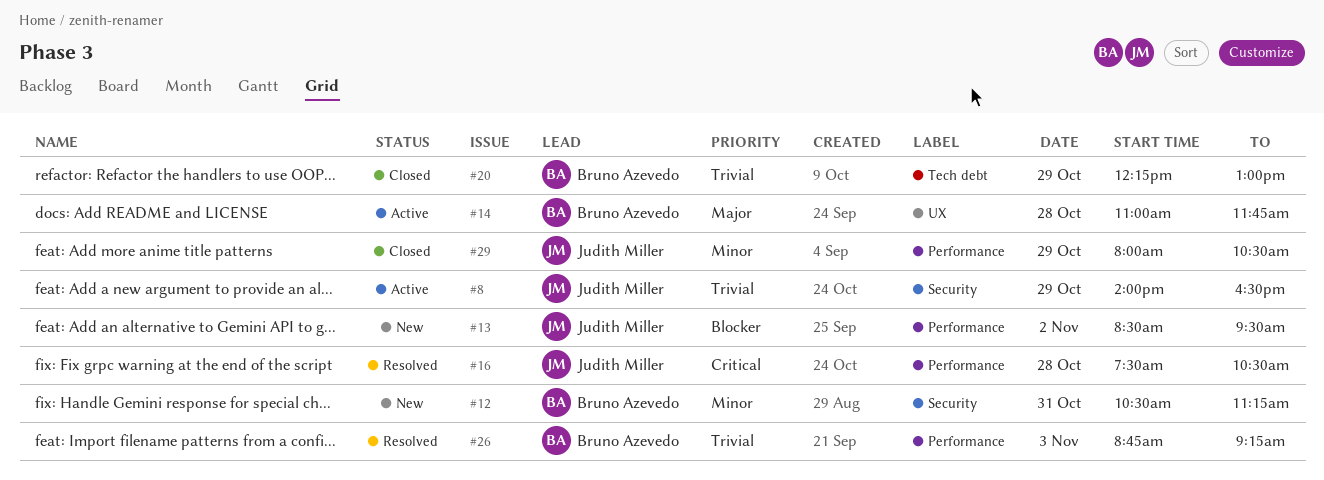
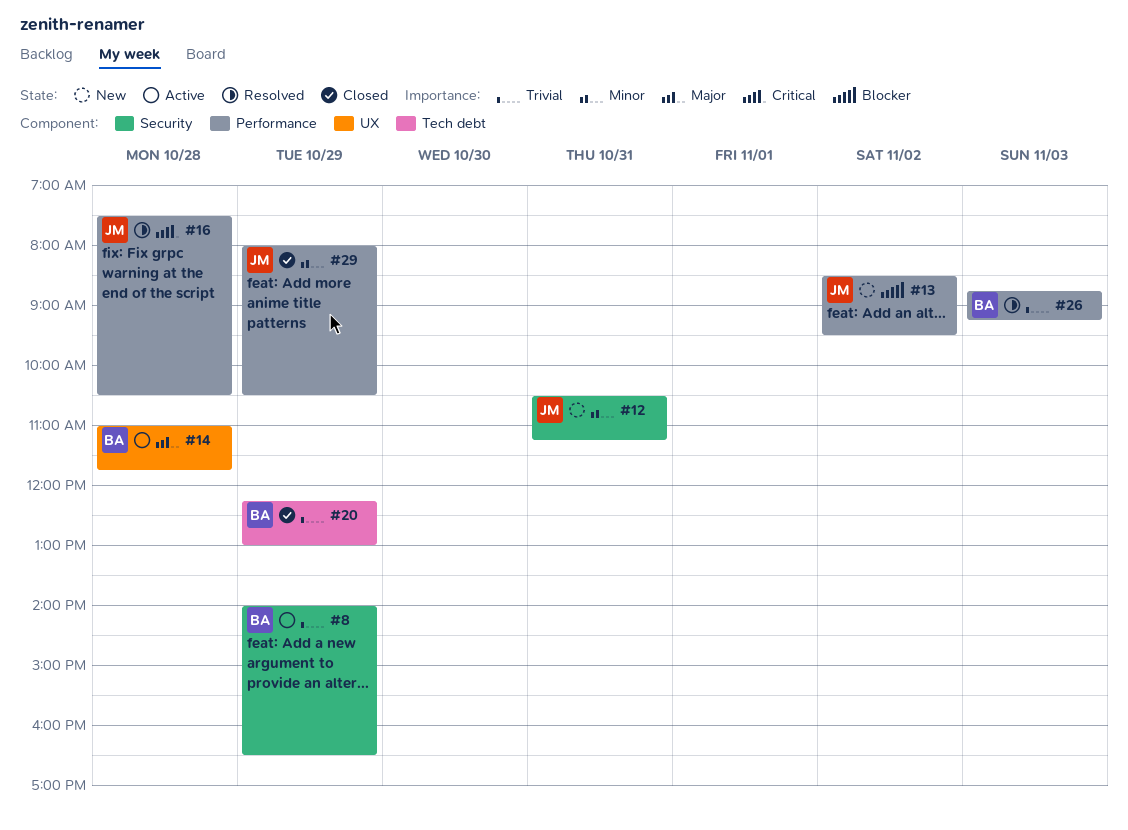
#8, owner: Judith Miller -> Bruno Azevedo
#12, owner: Bruno Azevedo -> Judith Miller

